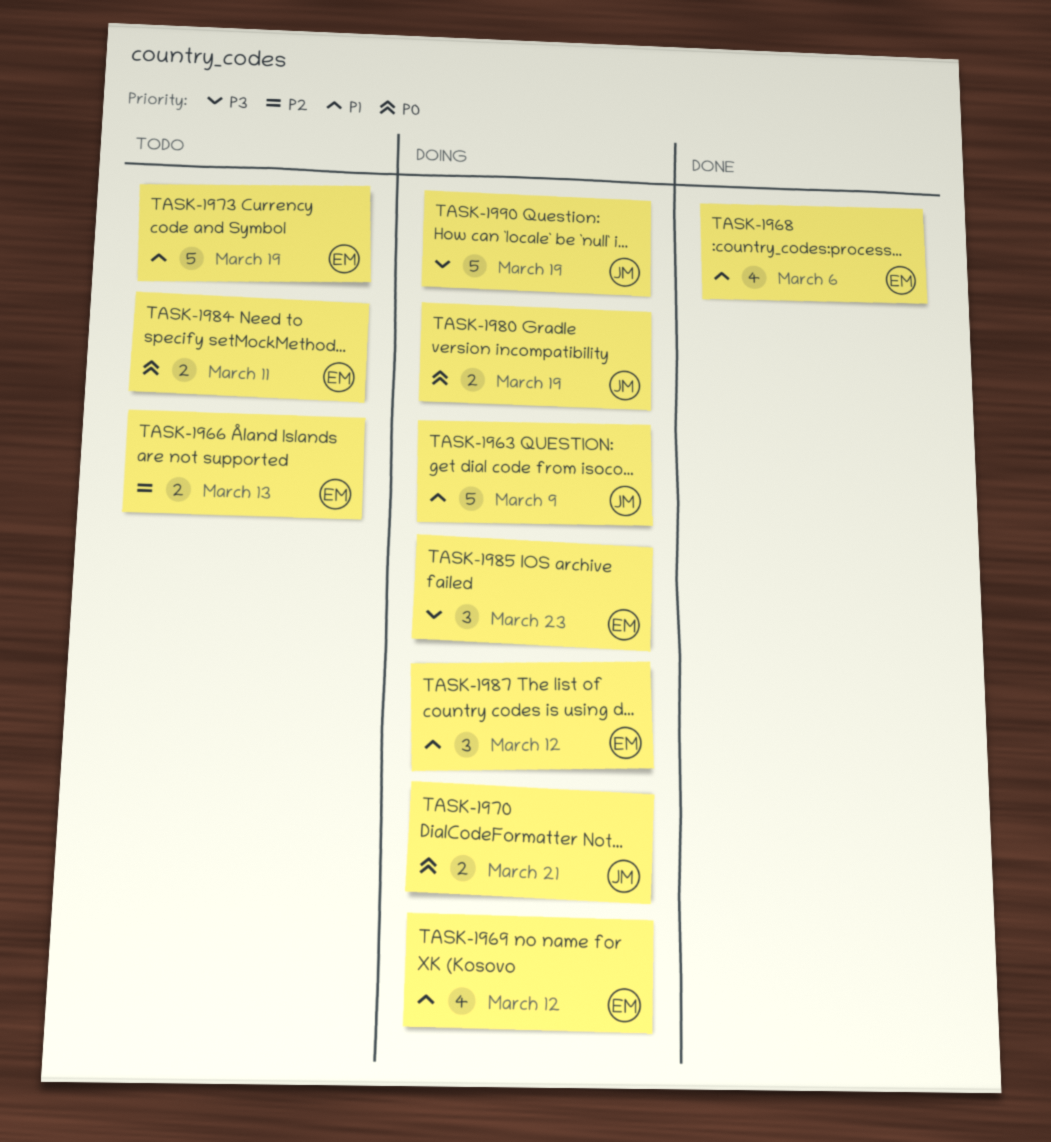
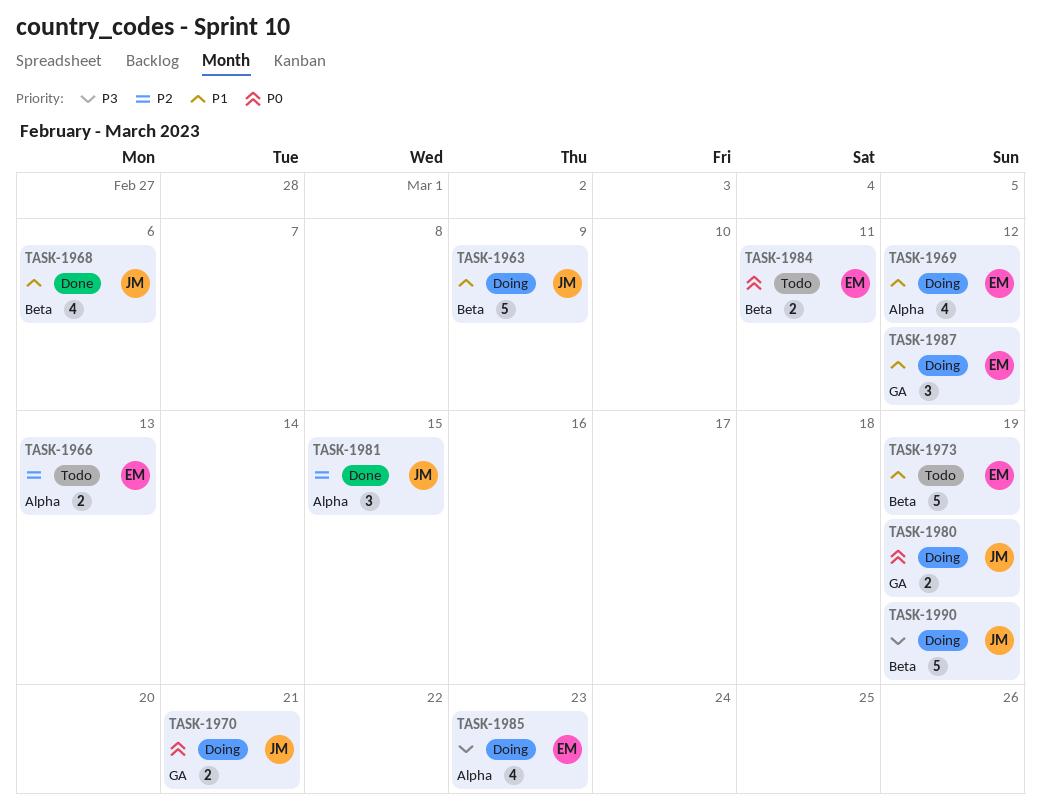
TASK-1968, owner: EM -> JM
TASK-1981: none -> present
TASK-1985, estimate: 3 -> 4

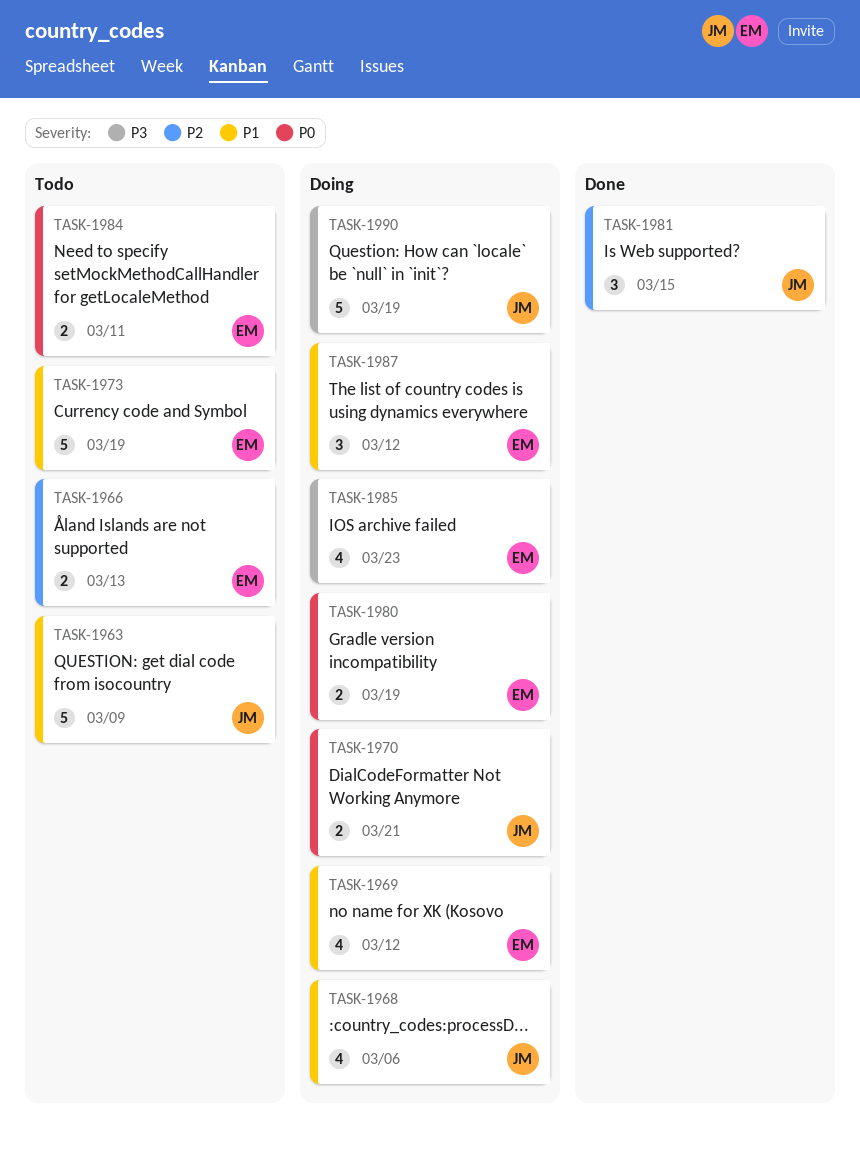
TASK-1963, status: Doing -> Todo
TASK-1968, status: Done -> Doing
TASK-1980, owner: JM -> EM

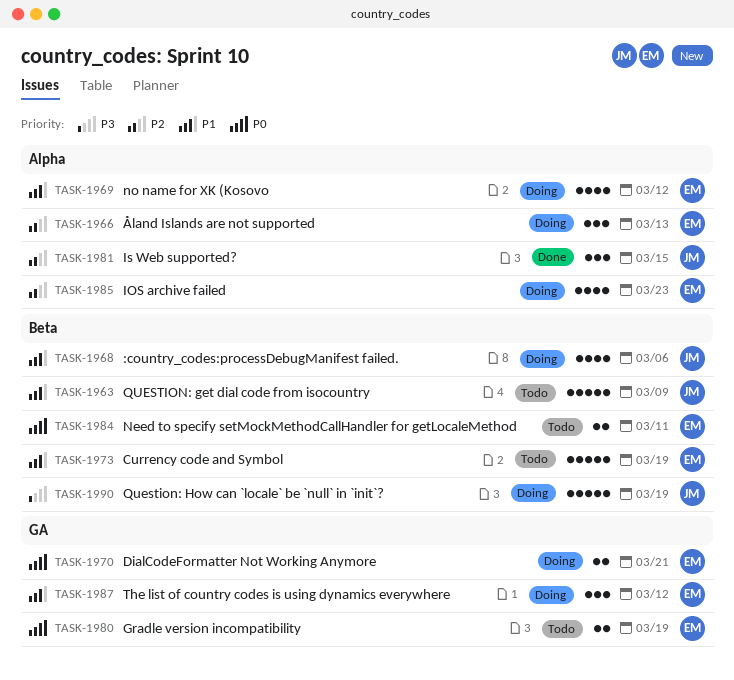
TASK-1966, status: Todo -> Doing
TASK-1966, estimate: 2 -> 3
TASK-1970, owner: JM -> EM
TASK-1980, status: Doing -> Todo
TASK-1985, priority: P3 -> P2

